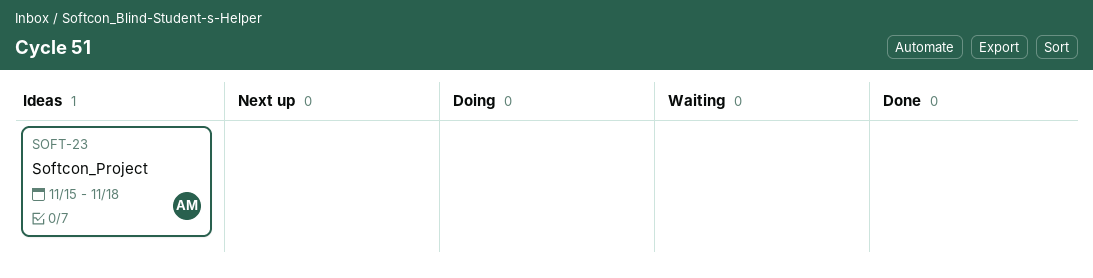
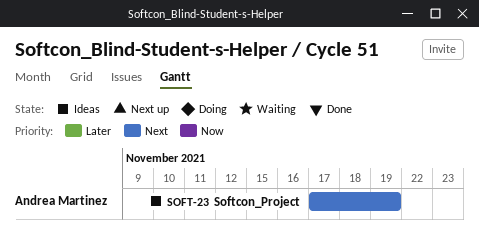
SOFT-23, start: Nov 15 -> Nov 17
SOFT-23, due: Nov 18 -> Nov 19

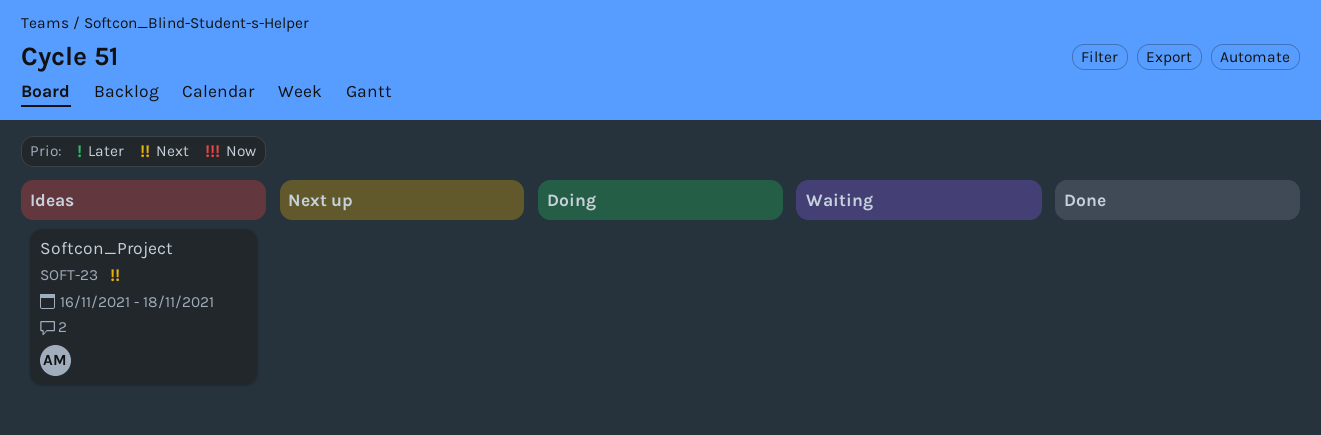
SOFT-23, start: Nov 17 -> Nov 16
SOFT-23, due: Nov 19 -> Nov 18

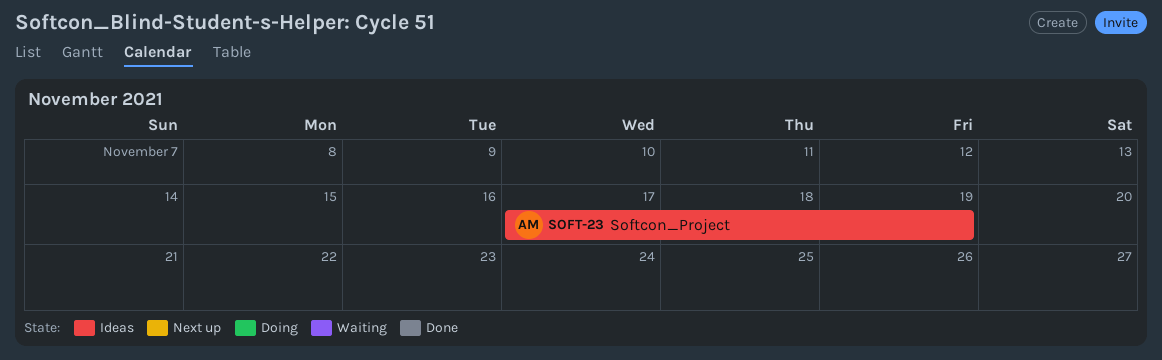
SOFT-23, start: Nov 16 -> Nov 17
SOFT-23, due: Nov 18 -> Nov 19

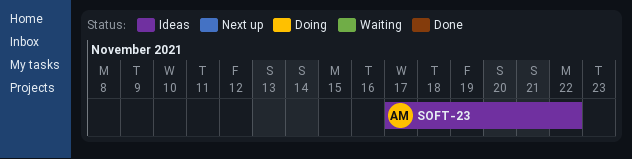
SOFT-23, due: Nov 19 -> Nov 22

